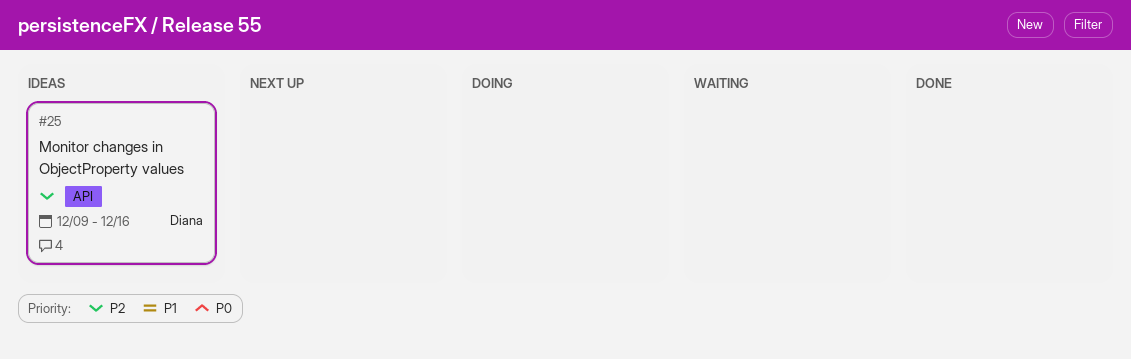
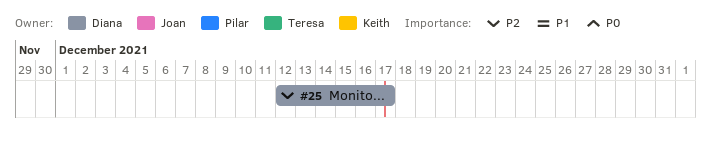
#25, start: Dec 9 -> Dec 12
#25, due: Dec 16 -> Dec 17

